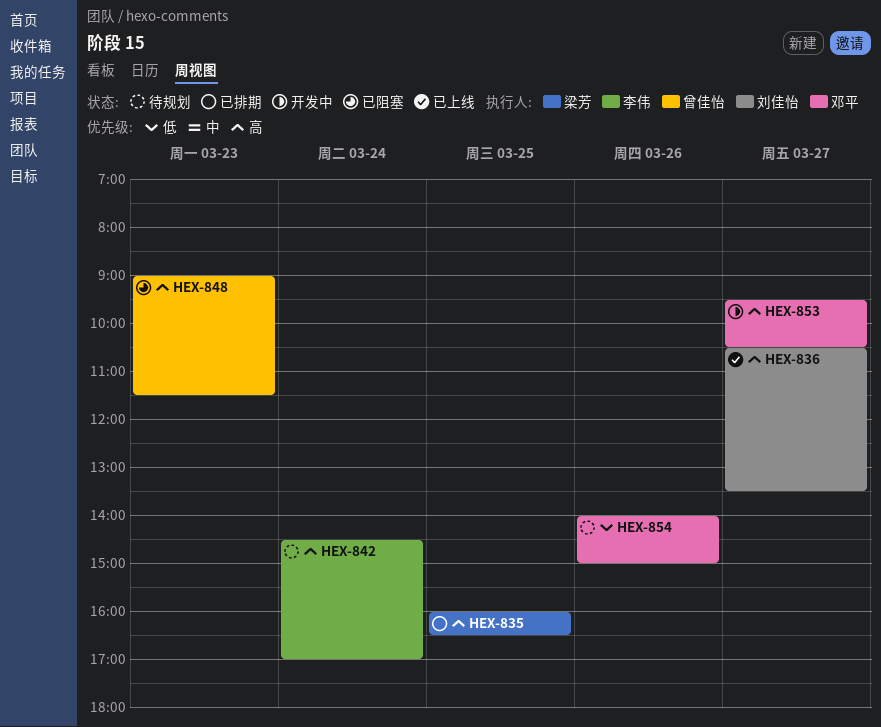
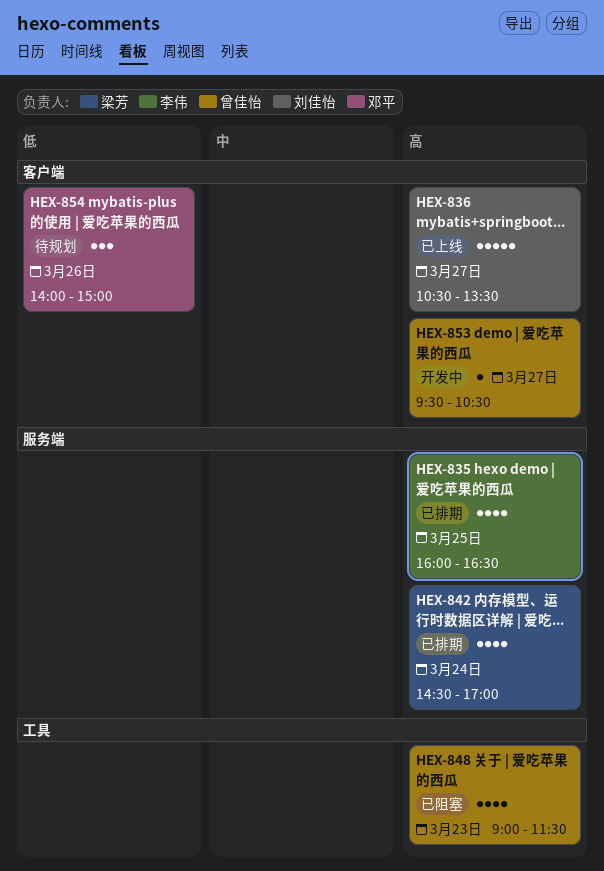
HEX-835, owner: 梁芳 -> 李伟
HEX-842, status: 待规划 -> 已排期
HEX-842, owner: 李伟 -> 梁芳
HEX-853, owner: 邓平 -> 曾佳怡

